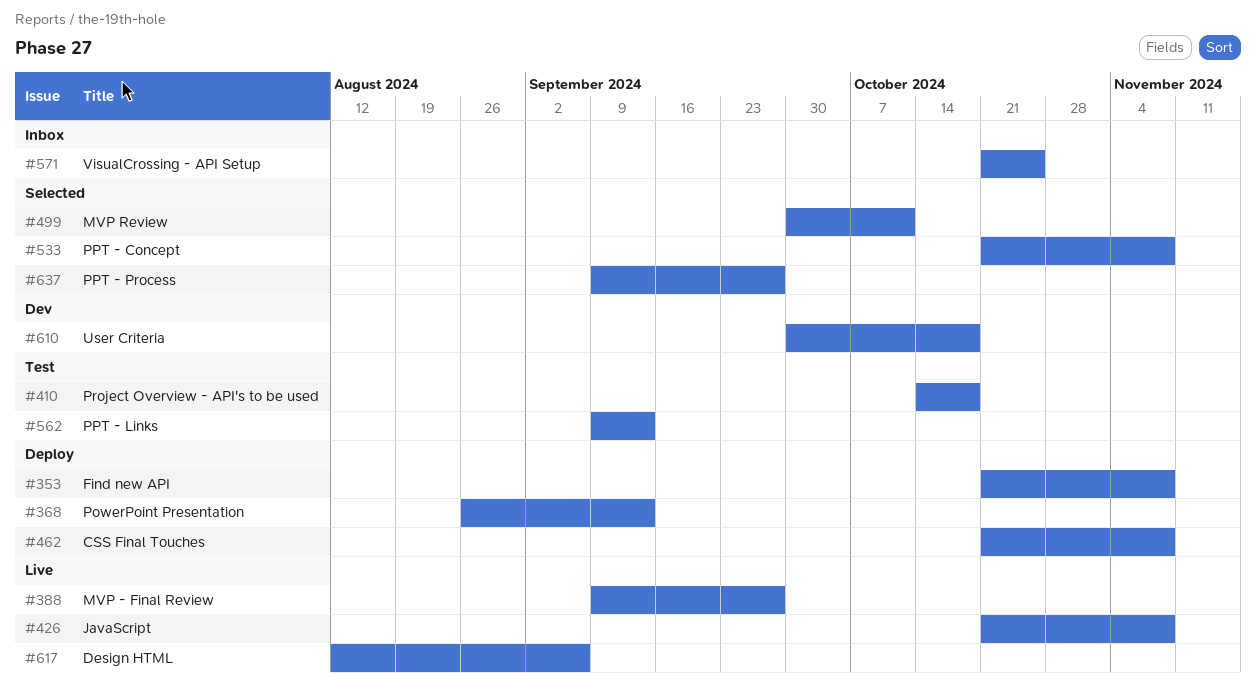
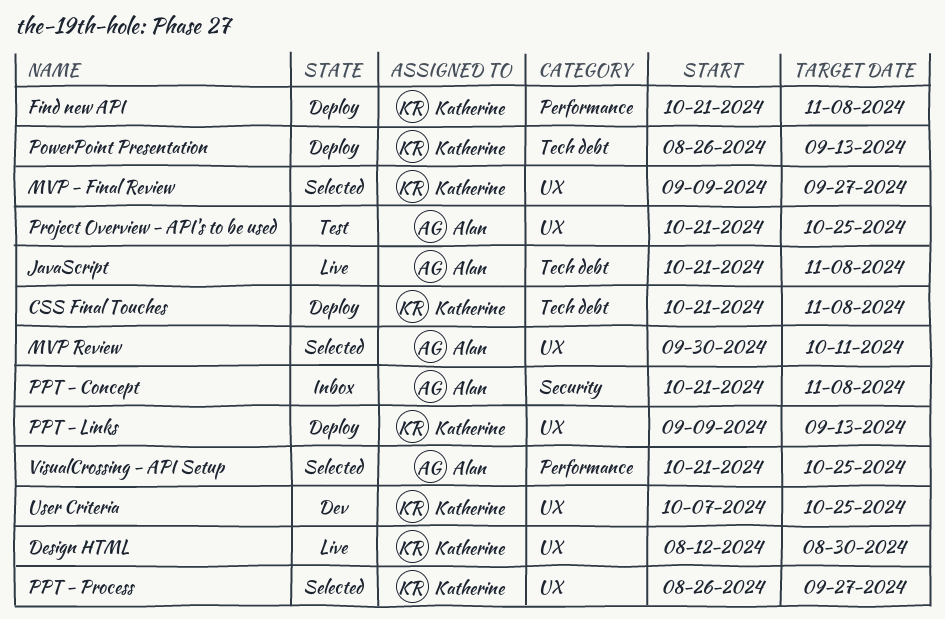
Design HTML, due: Sep 6 -> Aug 30
MVP - Final Review, status: Live -> Selected
PPT - Concept, status: Selected -> Inbox
PPT - Links, status: Test -> Deploy
PPT - Process, start: Sep 9 -> Aug 26
Project Overview - API's to be used, start: Oct 14 -> Oct 21
Project Overview - API's to be used, due: Oct 18 -> Oct 25
User Criteria, start: Sep 30 -> Oct 7
User Criteria, due: Oct 18 -> Oct 25
VisualCrossing - API Setup, status: Inbox -> Selected

